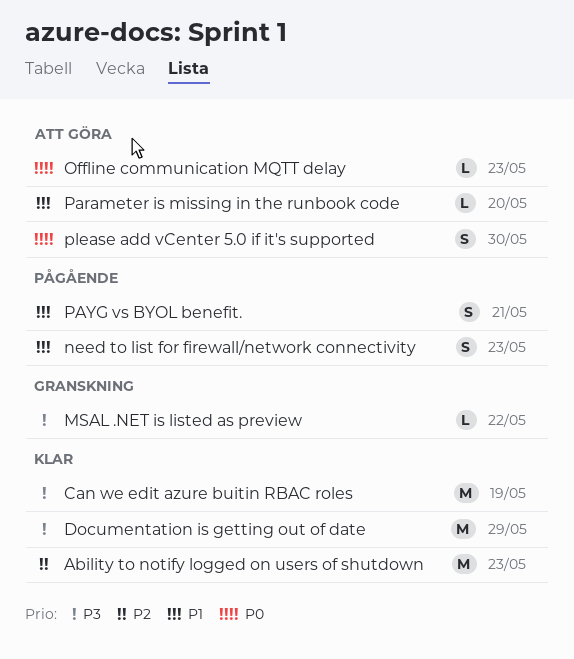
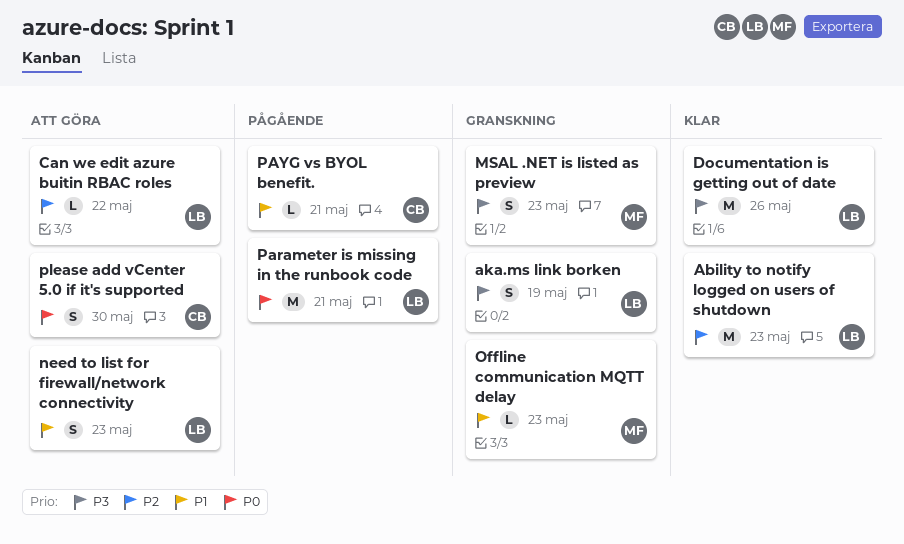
aka.ms link borken: none -> present
Can we edit azure buitin RBAC roles, status: Klar -> Att göra
Can we edit azure buitin RBAC roles, priority: P3 -> P2
Can we edit azure buitin RBAC roles, estimate: M -> L
Can we edit azure buitin RBAC roles, due: May 19 -> May 22
Documentation is getting out of date, due: May 29 -> May 26
MSAL .NET is listed as preview, estimate: L -> S
MSAL .NET is listed as preview, due: May 22 -> May 23
need to list for firewall/network connectivity, status: Pågående -> Att göra
Offline communication MQTT delay, status: Att göra -> Granskning
Offline communication MQTT delay, priority: P0 -> P1
Parameter is missing in the runbook code, status: Att göra -> Pågående
Parameter is missing in the runbook code, priority: P1 -> P0
Parameter is missing in the runbook code, estimate: L -> M
Parameter is missing in the runbook code, due: May 20 -> May 21
PAYG vs BYOL benefit., estimate: S -> L

